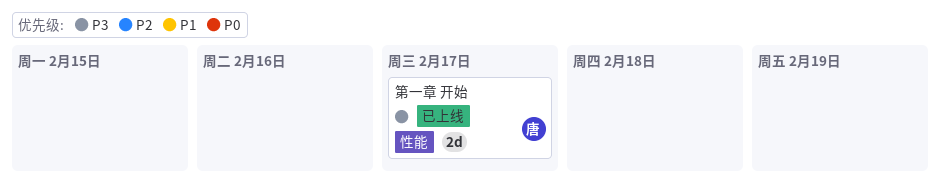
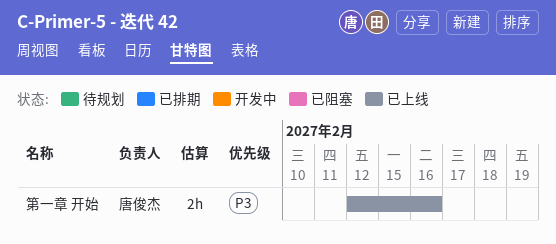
第一章 开始, estimate: 2d -> 2h
第一章 开始, due: Feb 17 -> Feb 16

